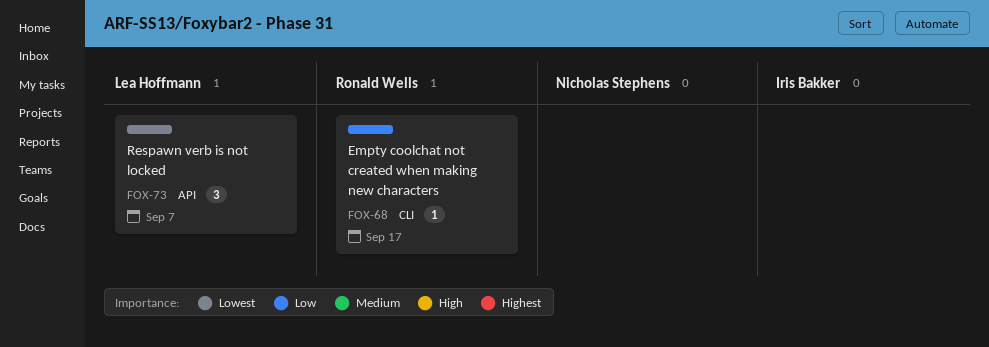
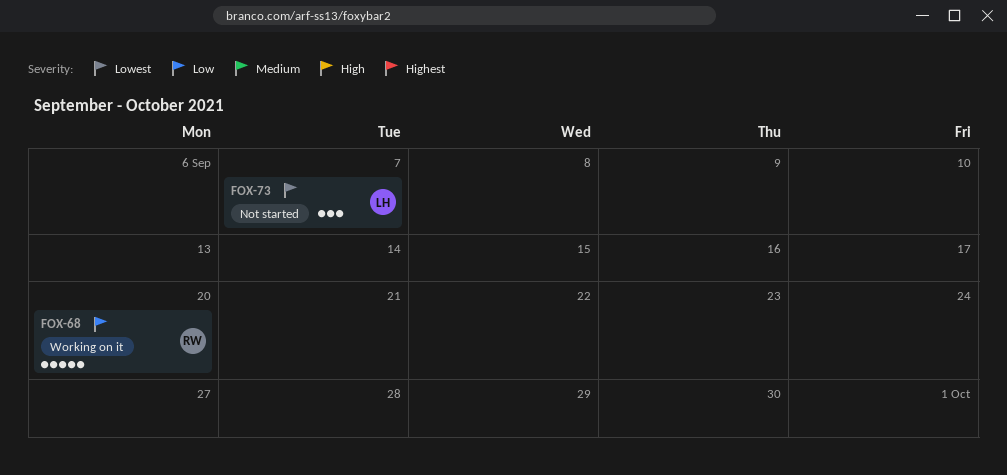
FOX-68, estimate: 1 -> 5
FOX-68, due: Sep 17 -> Sep 20

